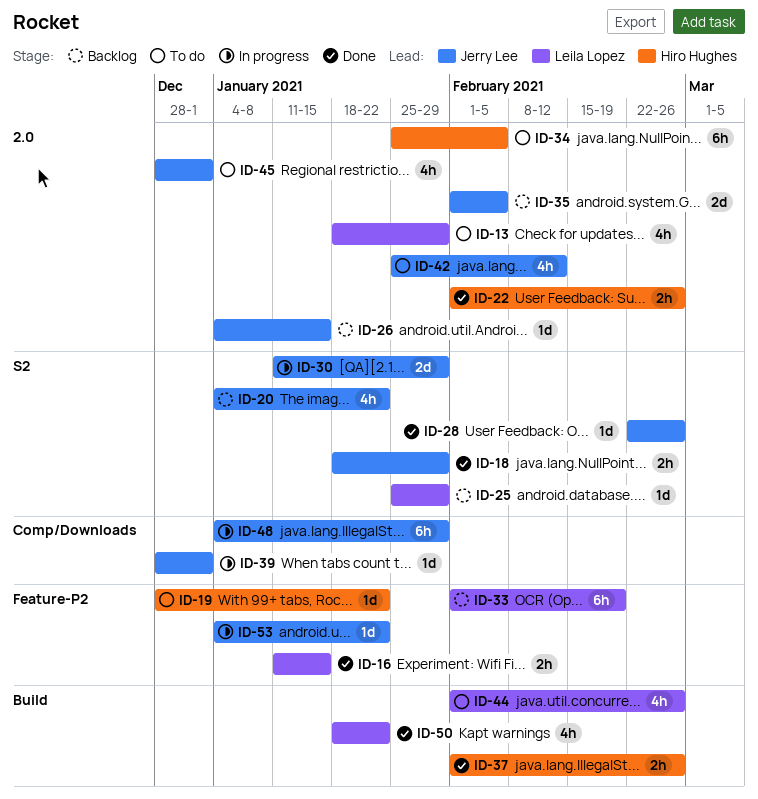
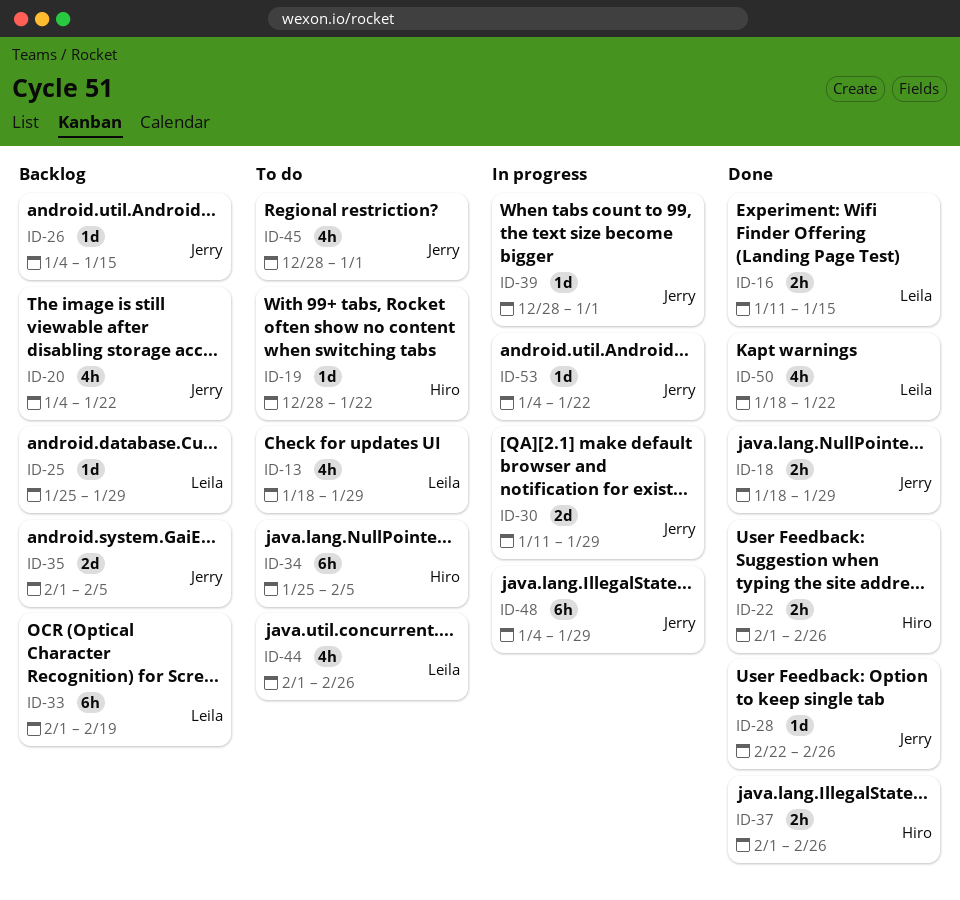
ID-42: present -> none

